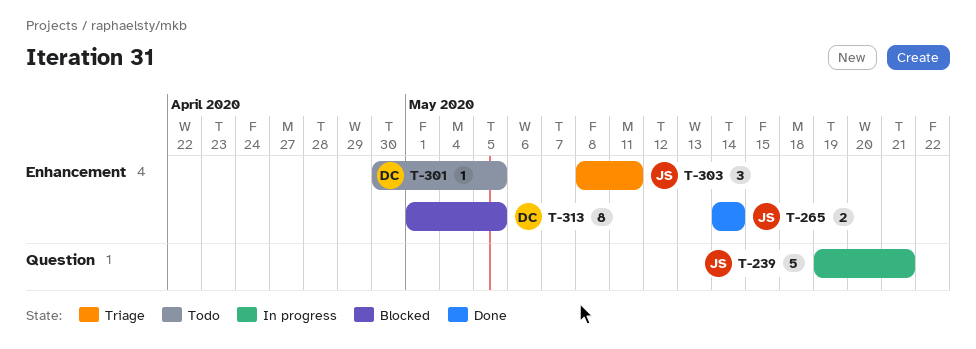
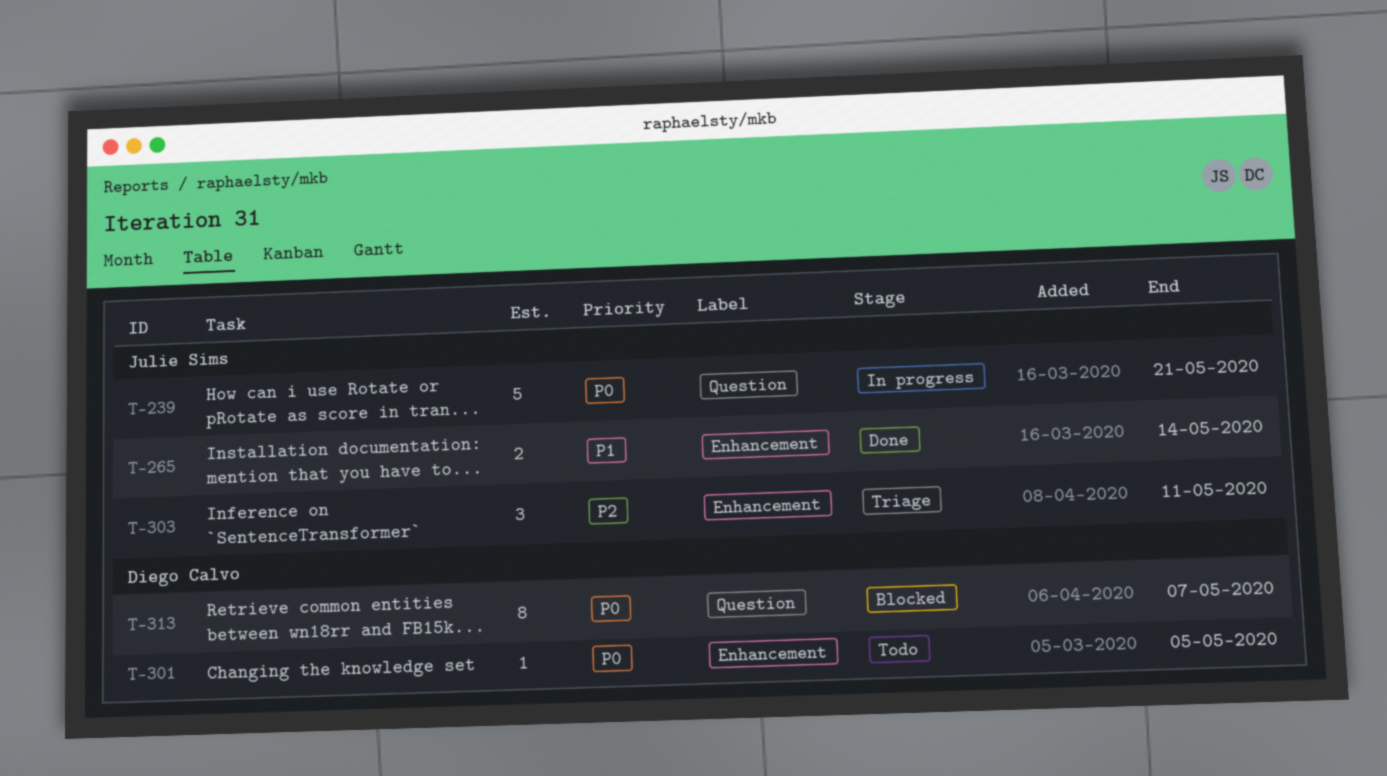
T-313, label: Enhancement -> Question
T-313, due: May 5 -> May 7

